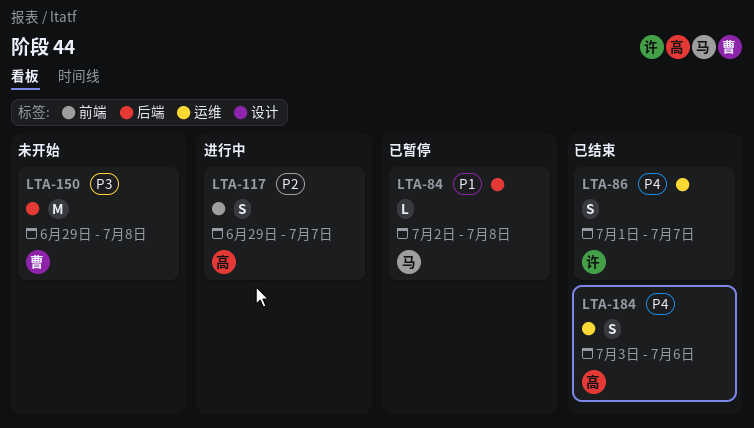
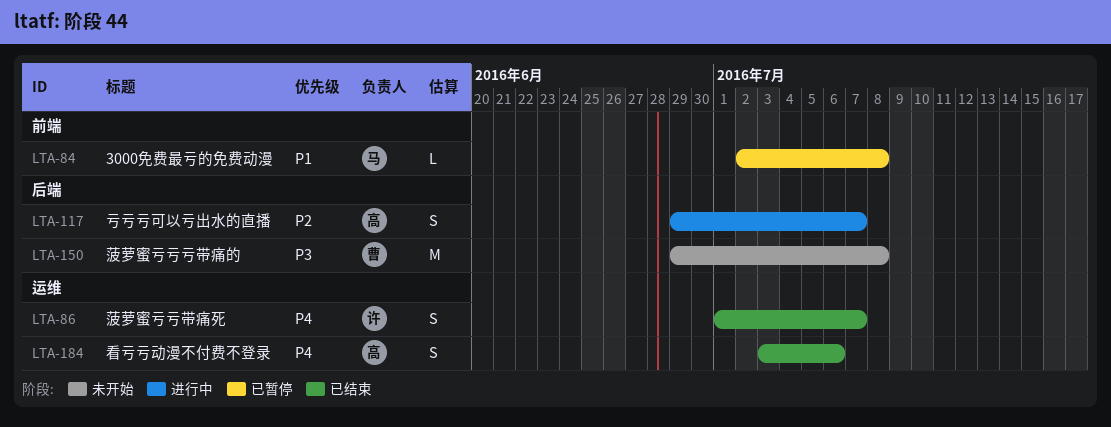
LTA-84, label: 后端 -> 前端
LTA-117, label: 前端 -> 后端

